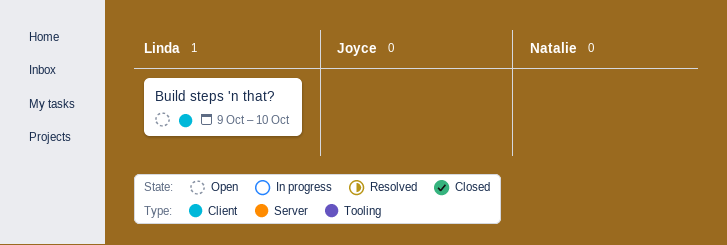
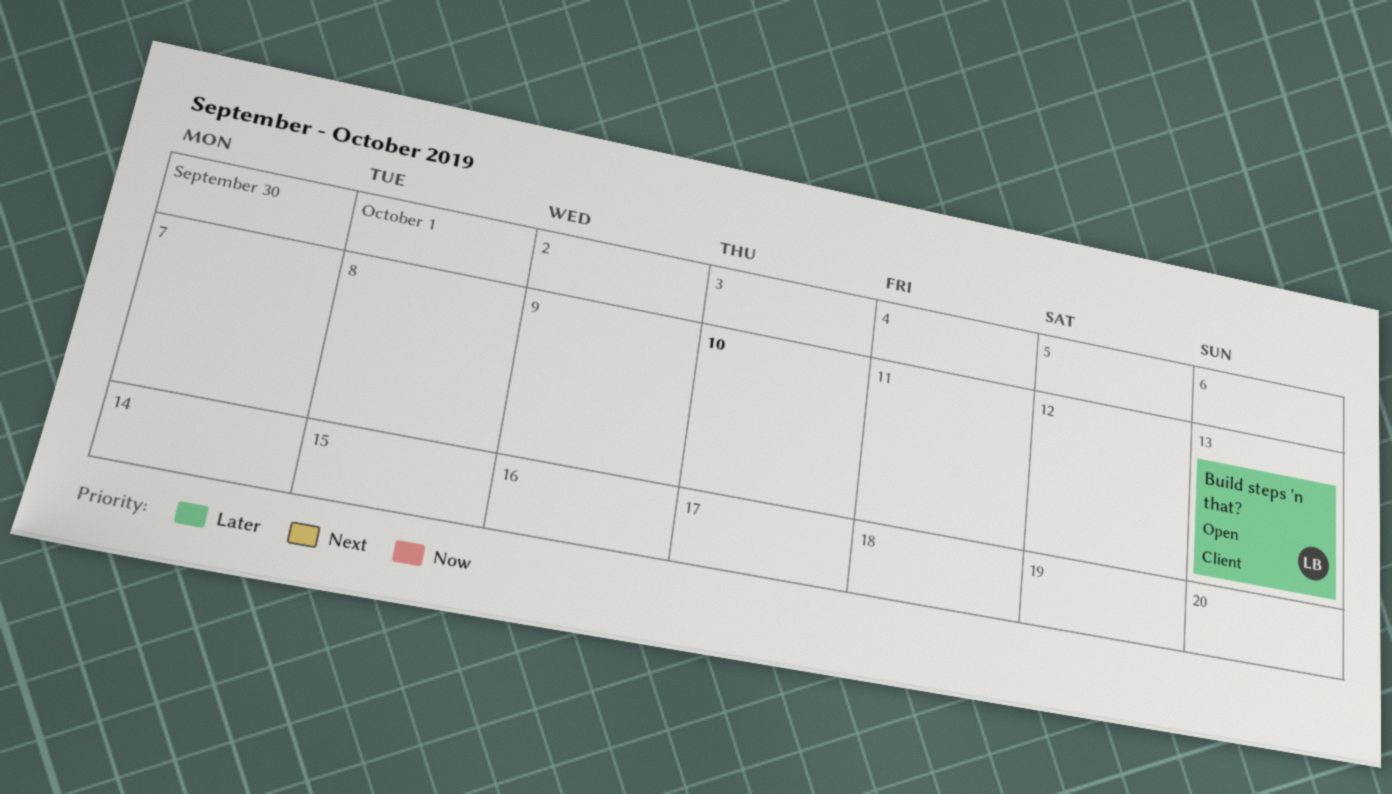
Build steps 'n that?, due: Oct 10 -> Oct 13

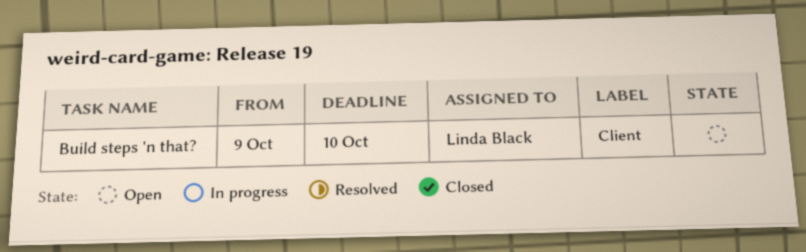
Build steps 'n that?, due: Oct 13 -> Oct 10

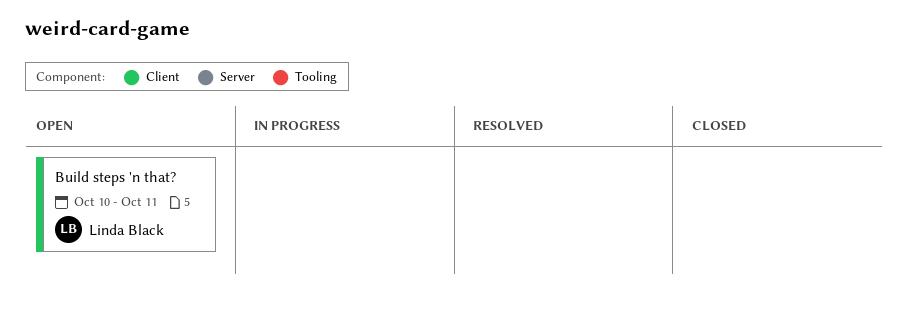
Build steps 'n that?, start: Oct 9 -> Oct 10
Build steps 'n that?, due: Oct 10 -> Oct 11

